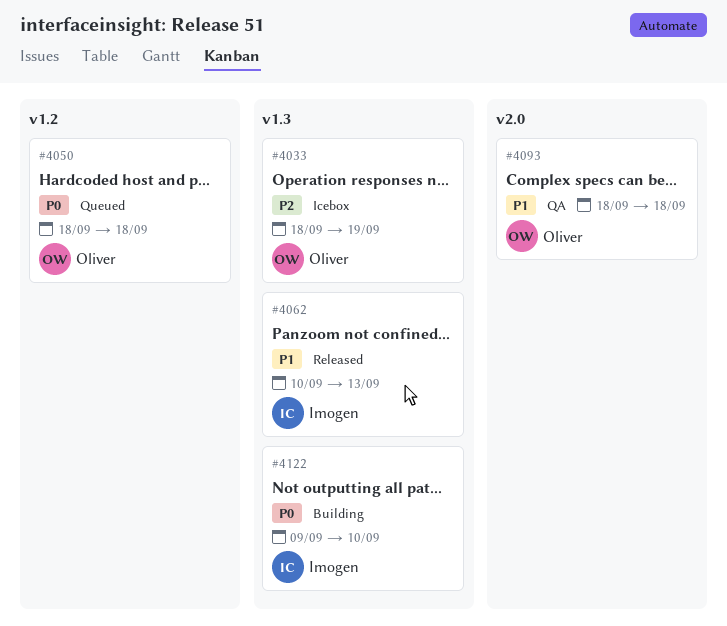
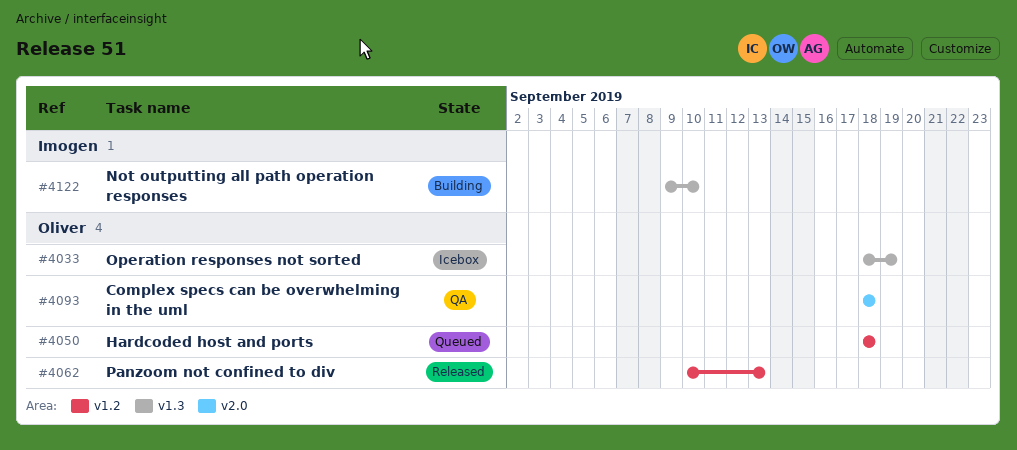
#4062, owner: Imogen -> Oliver
#4062, label: v1.3 -> v1.2

